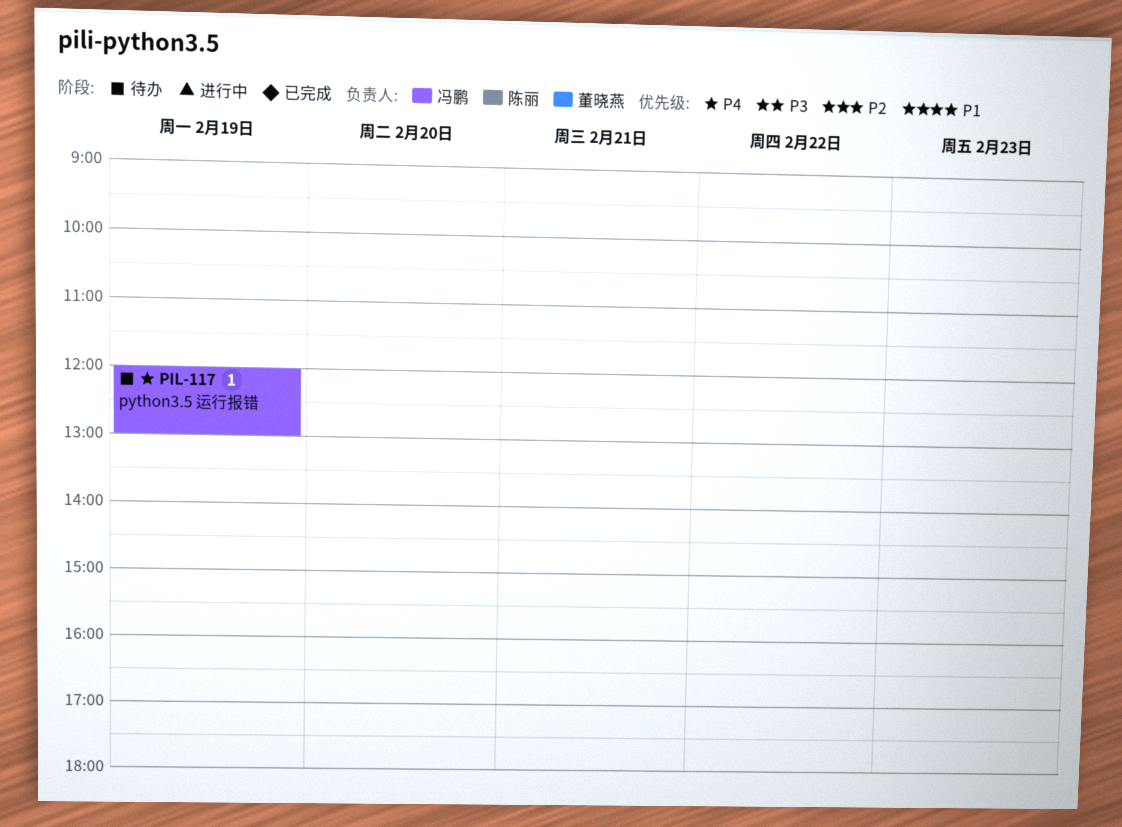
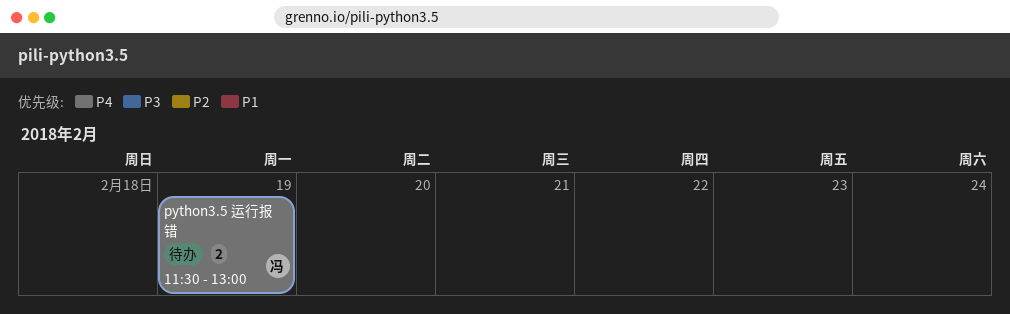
python3.5 运行报错, estimate: 1 -> 2
python3.5 运行报错, begins: 12:00 -> 11:30

